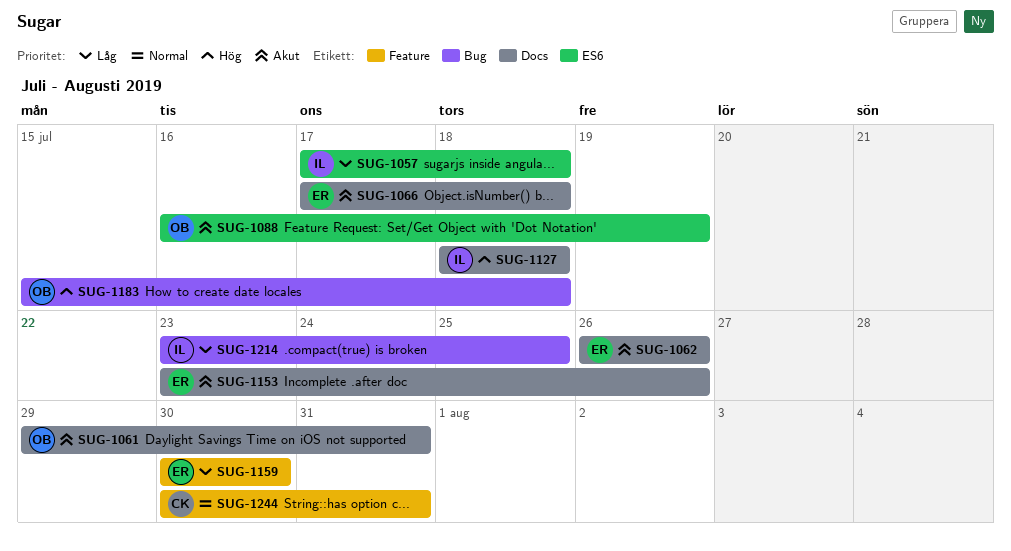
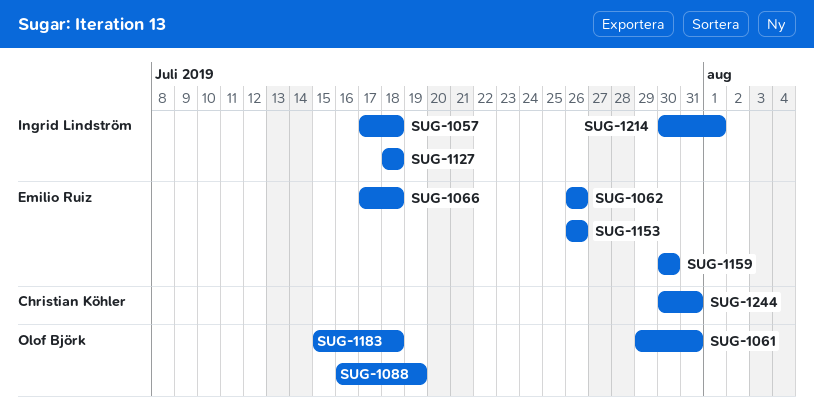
SUG-1153, start: Jul 23 -> Jul 26
SUG-1214, start: Jul 23 -> Jul 30
SUG-1214, due: Jul 25 -> Aug 1

